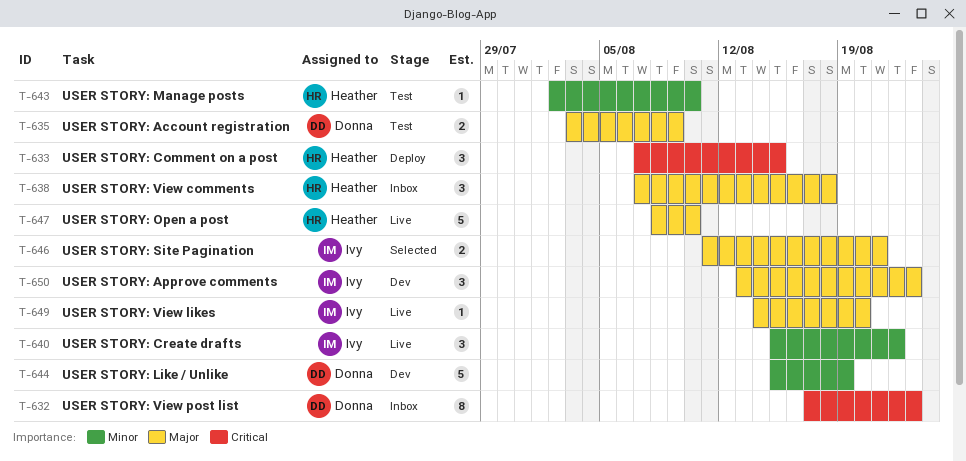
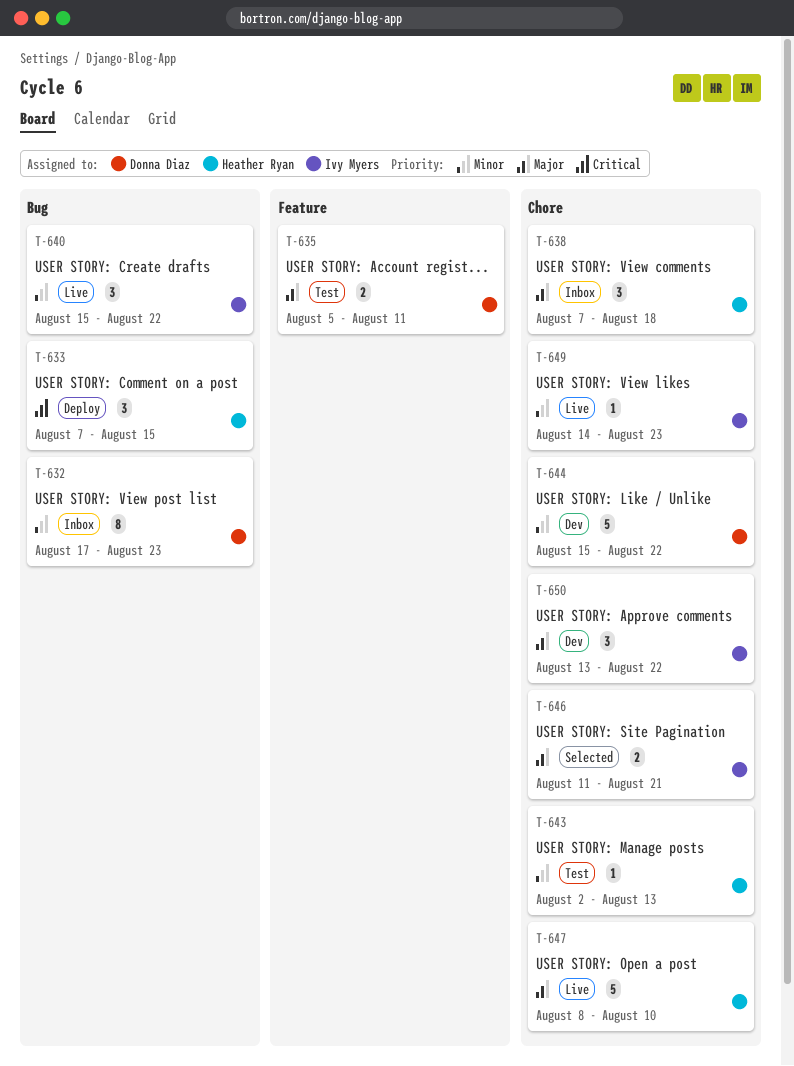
T-632, priority: Critical -> Minor
T-635, start: Aug 3 -> Aug 5
T-635, due: Aug 9 -> Aug 11
T-643, due: Aug 10 -> Aug 13
T-644, due: Aug 19 -> Aug 22
T-649, priority: Major -> Minor
T-649, due: Aug 20 -> Aug 23
T-650, due: Aug 23 -> Aug 22

